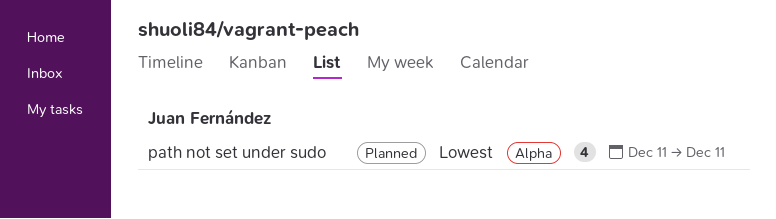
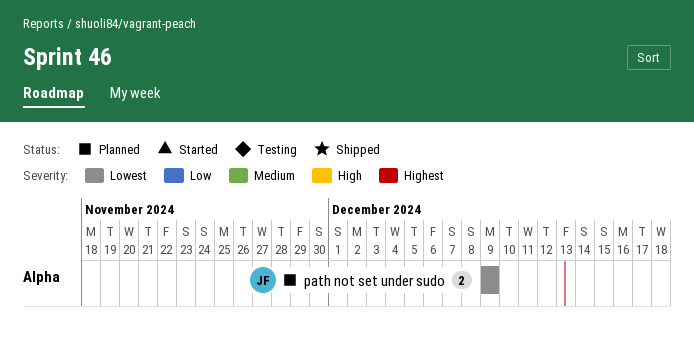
path not set under sudo, estimate: 4 -> 2
path not set under sudo, start: Dec 11 -> Dec 9
path not set under sudo, due: Dec 11 -> Dec 9

